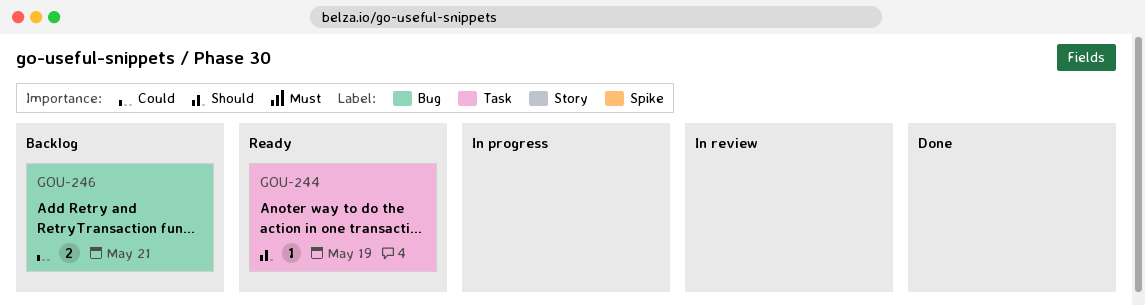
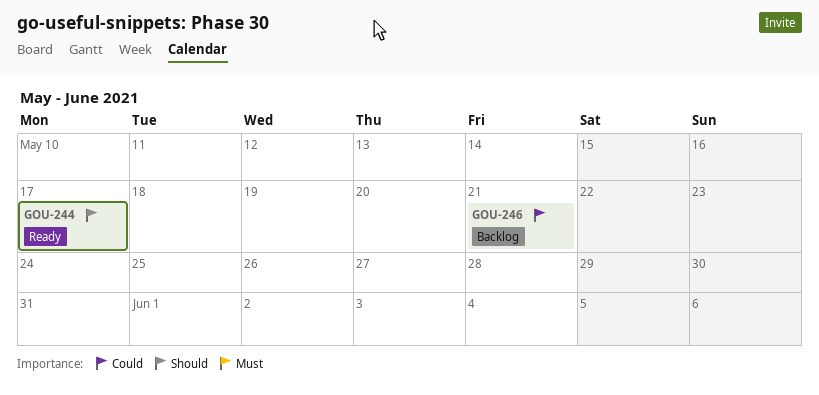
GOU-244, due: May 19 -> May 17

